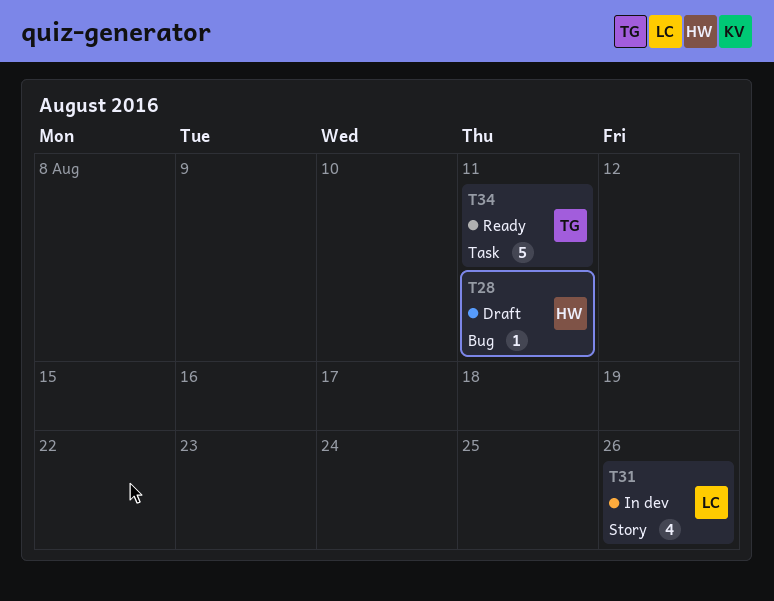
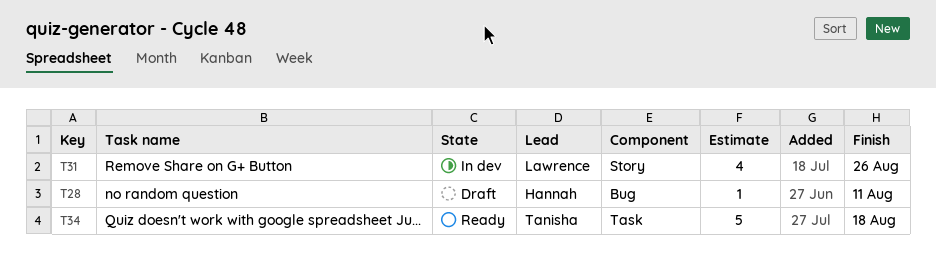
T34, due: Aug 11 -> Aug 18

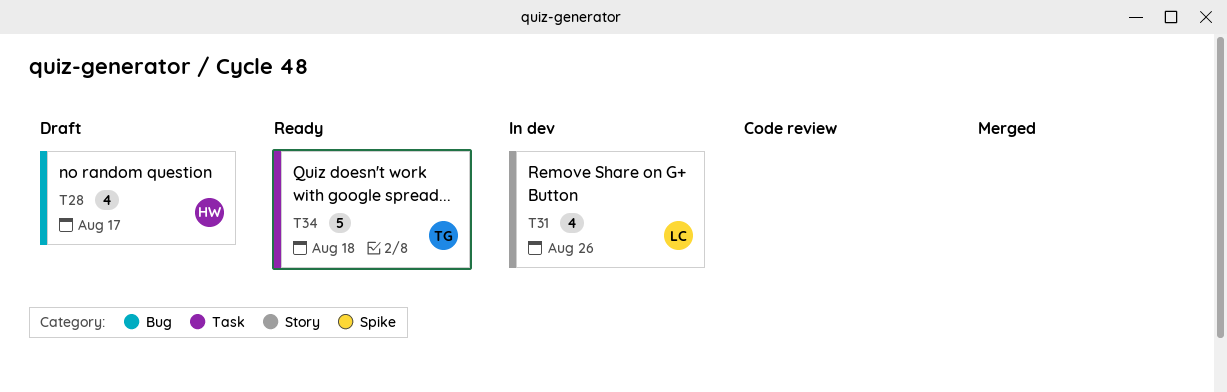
T28, estimate: 1 -> 4
T28, due: Aug 11 -> Aug 17

